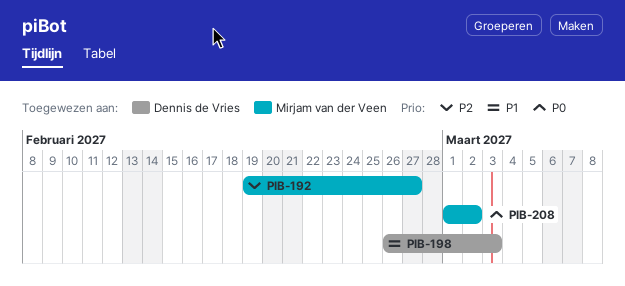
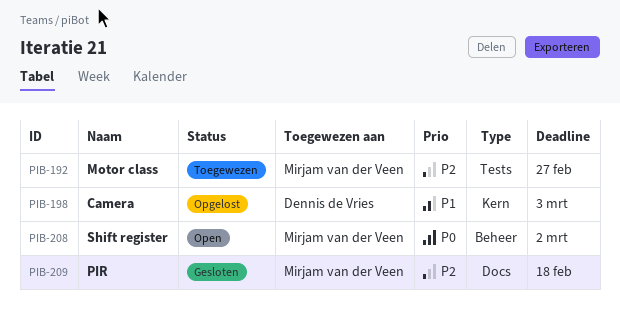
PIB-209: none -> present

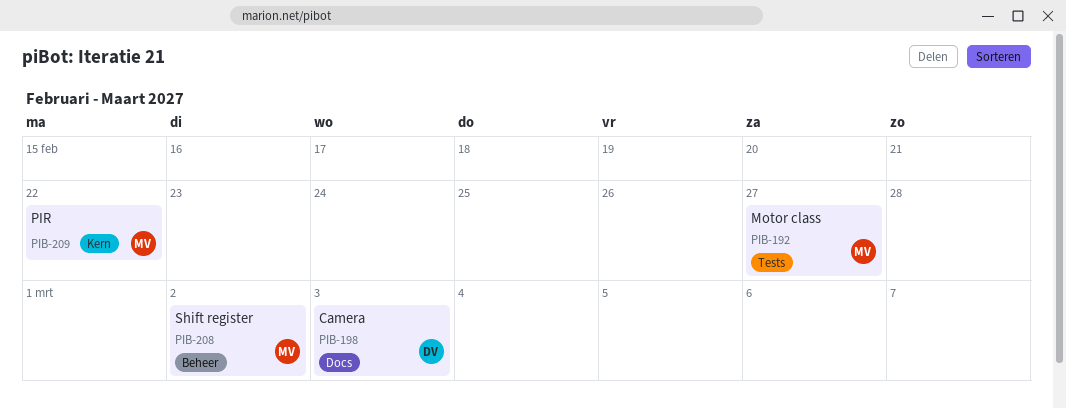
PIB-198, label: Kern -> Docs
PIB-209, label: Docs -> Kern
PIB-209, due: Feb 18 -> Feb 22

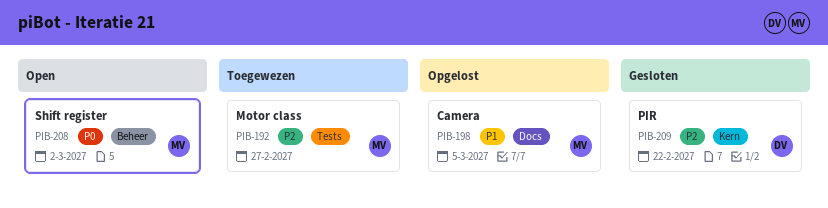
PIB-198, owner: DV -> MV
PIB-198, due: Mar 3 -> Mar 5
PIB-209, owner: MV -> DV

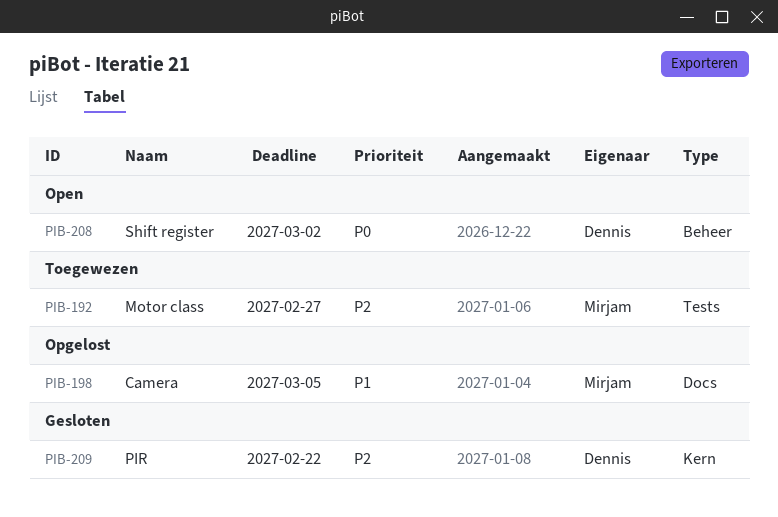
PIB-208, owner: Mirjam -> Dennis

